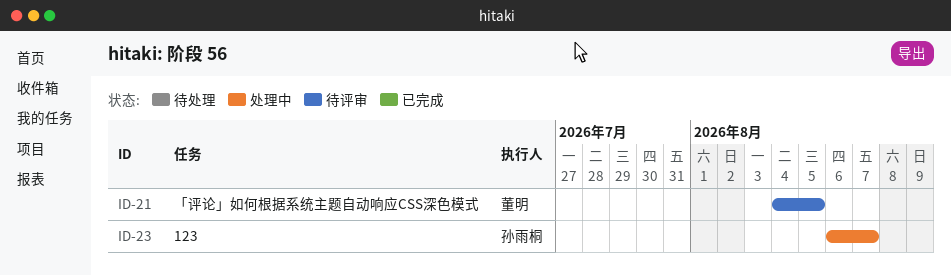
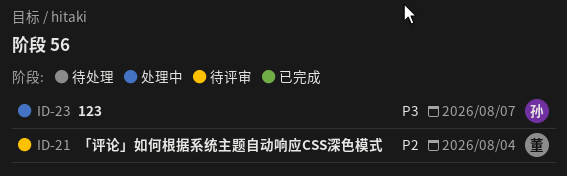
ID-21, due: Aug 5 -> Aug 4

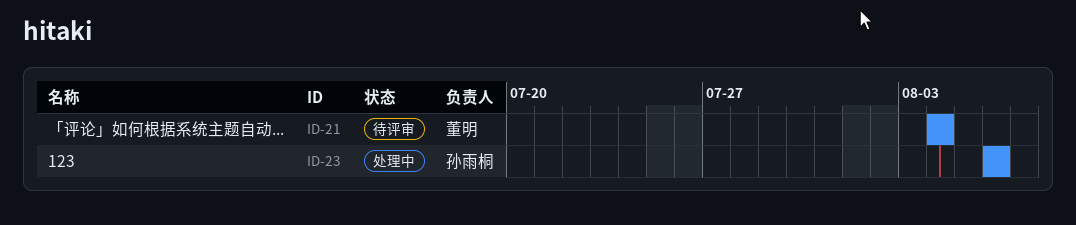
ID-23, due: Aug 7 -> Aug 6

